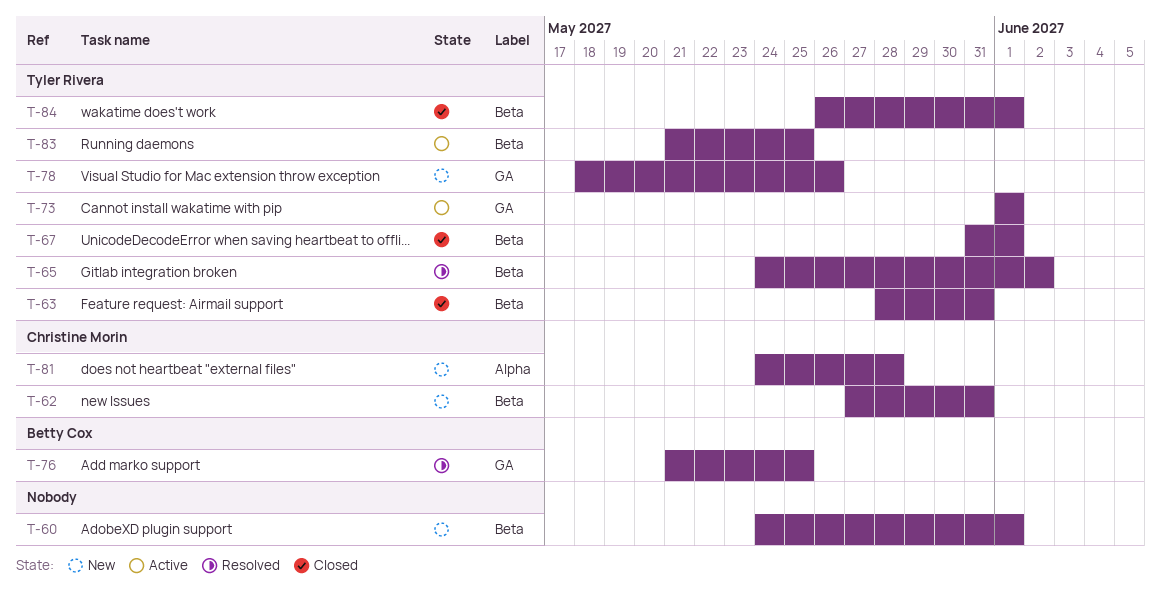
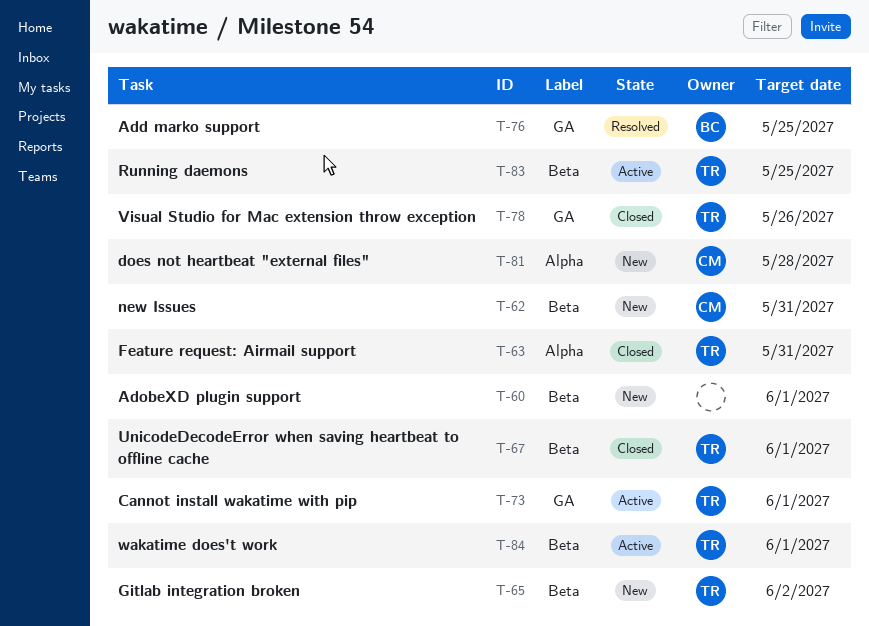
T-63, label: Beta -> Alpha
T-65, status: Resolved -> New
T-78, status: New -> Closed
T-84, status: Closed -> Active

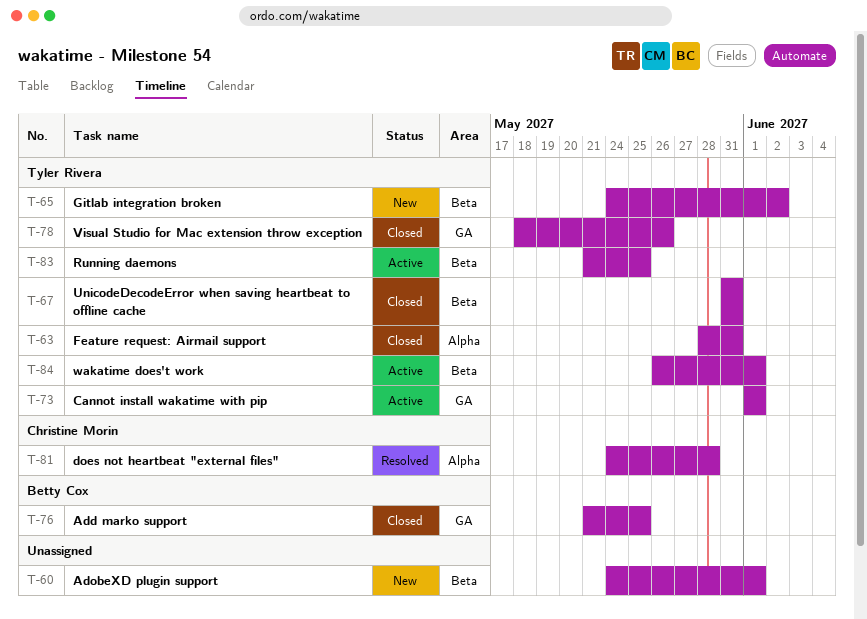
T-62: present -> none
T-67, due: Jun 1 -> May 31
T-76, status: Resolved -> Closed
T-81, status: New -> Resolved

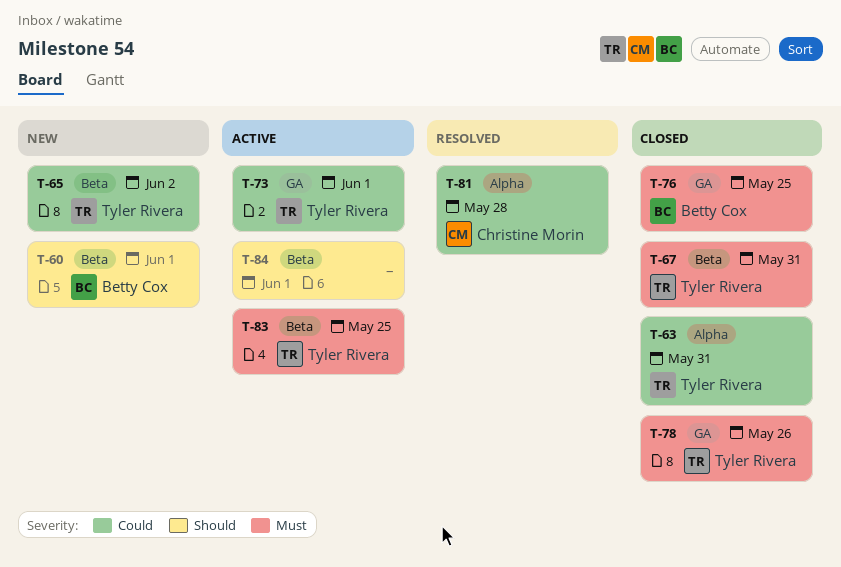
T-60, owner: none -> Betty Cox
T-84, owner: Tyler Rivera -> none

